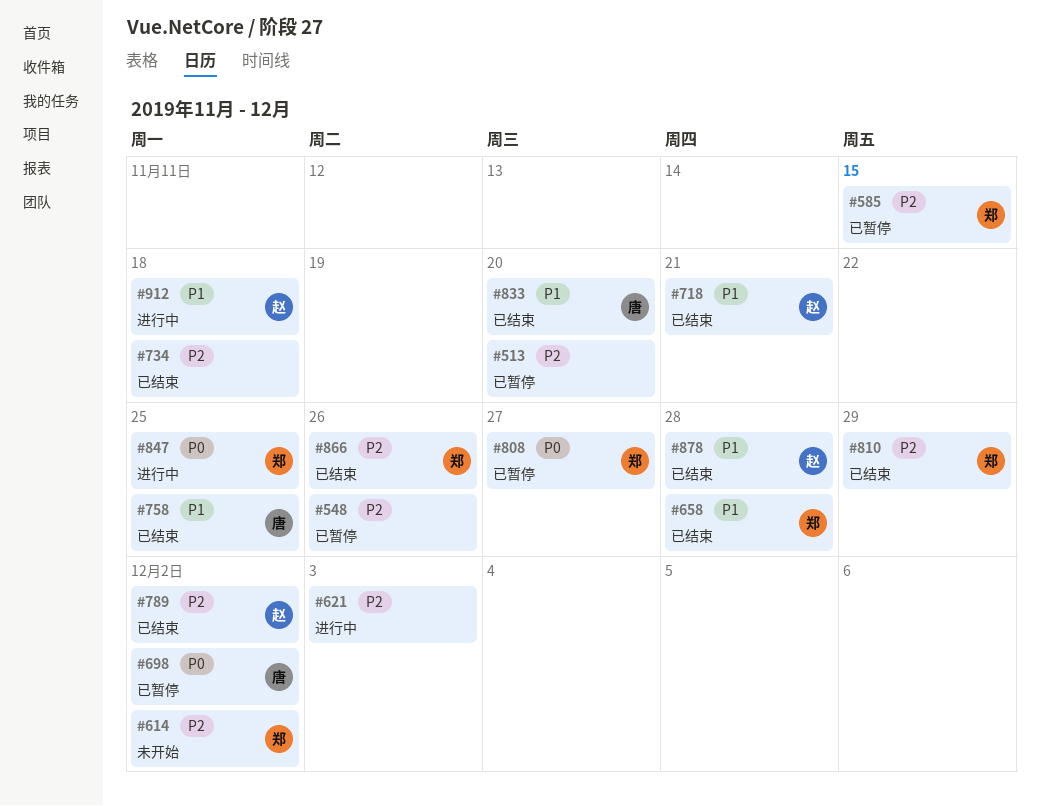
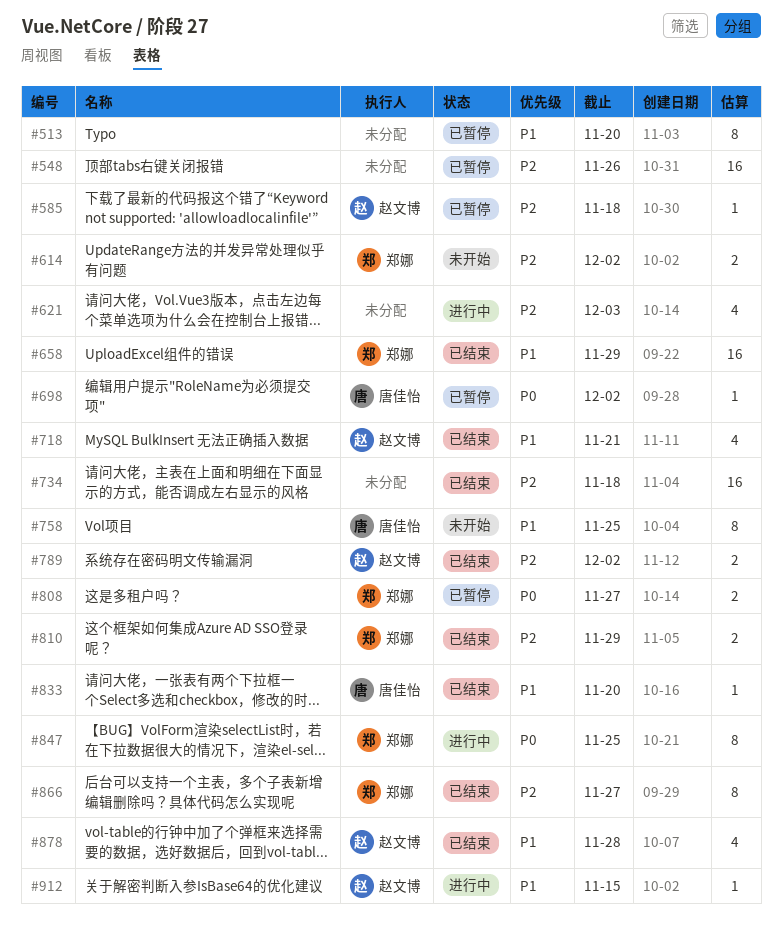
#513, priority: P2 -> P1
#585, owner: 郑娜 -> 赵文博
#585, due: Nov 15 -> Nov 18
#658, due: Nov 28 -> Nov 29
#758, status: 已结束 -> 未开始
#866, due: Nov 26 -> Nov 27
#912, due: Nov 18 -> Nov 15

